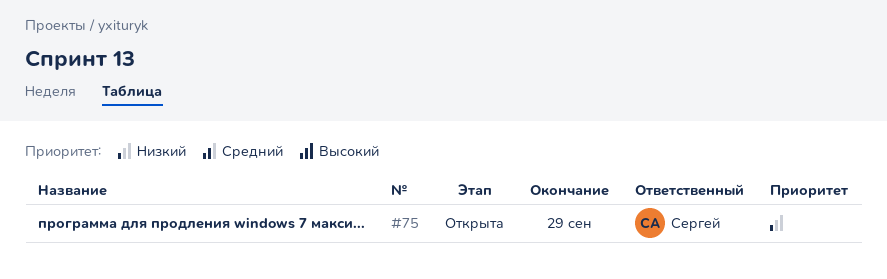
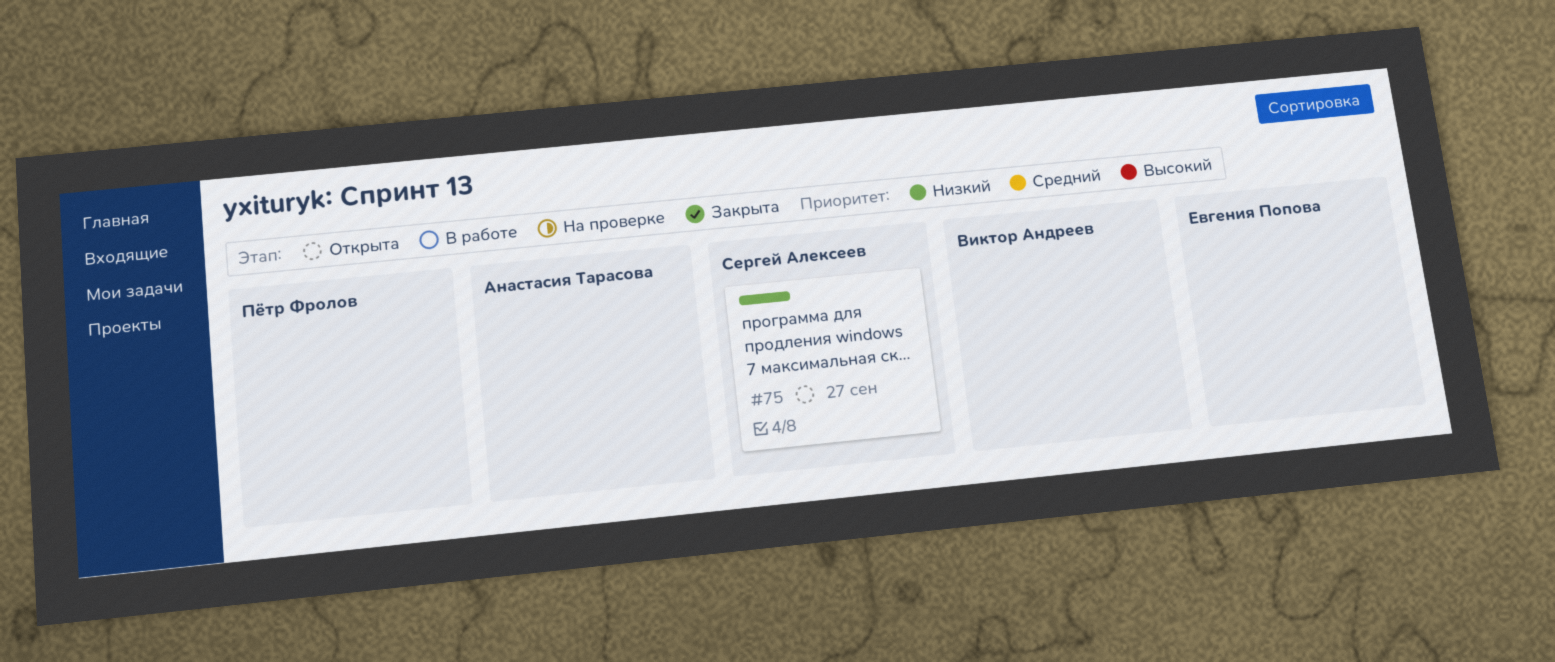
#75, due: Sep 29 -> Sep 27

